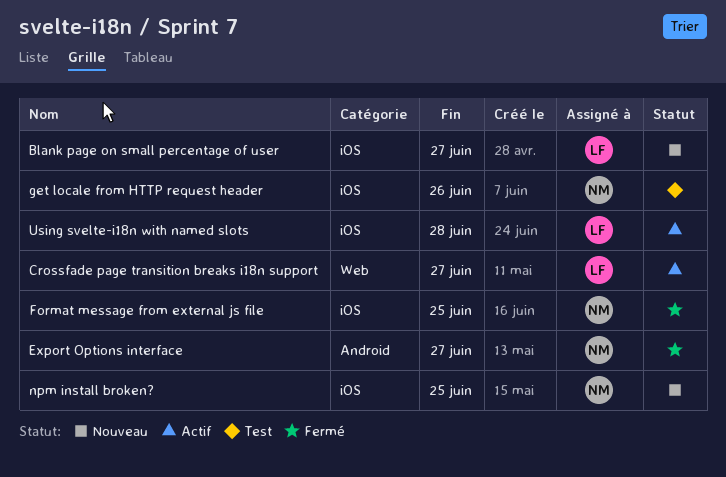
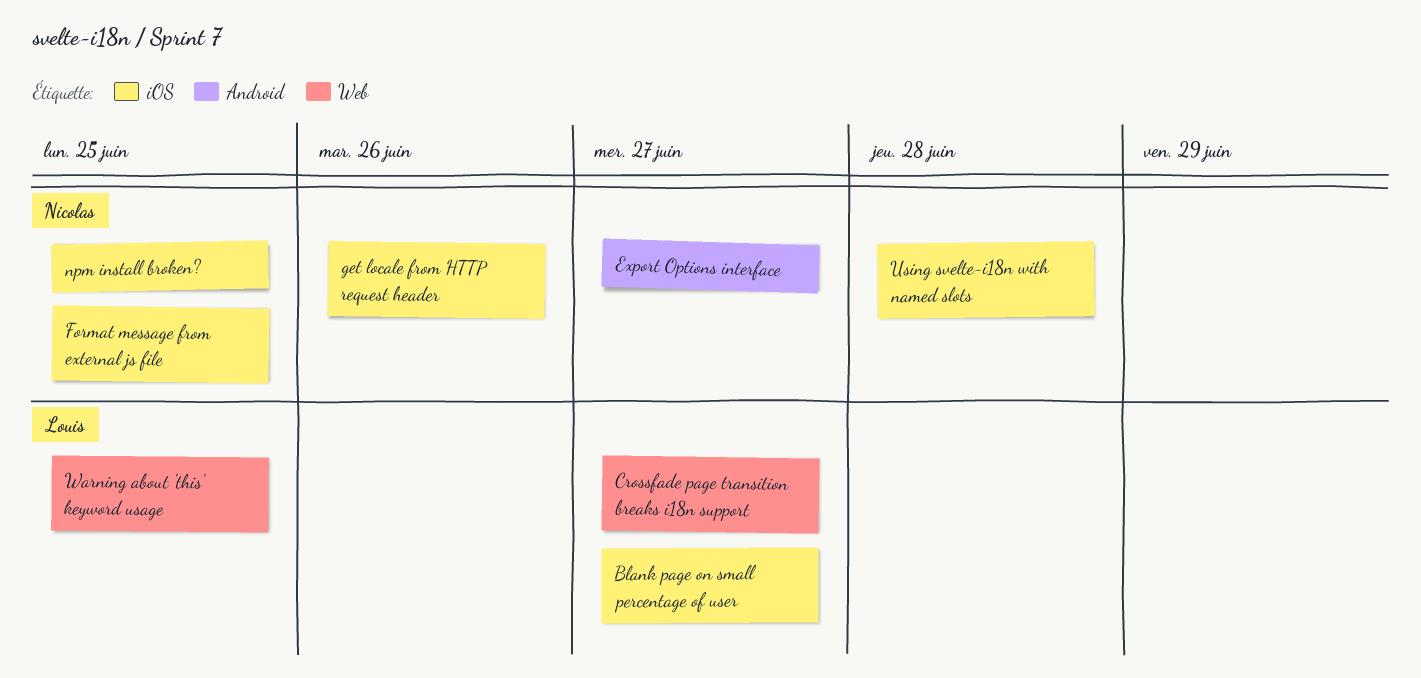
Using svelte-i18n with named slots, owner: Louis -> Nicolas
Warning about 'this' keyword usage: none -> present

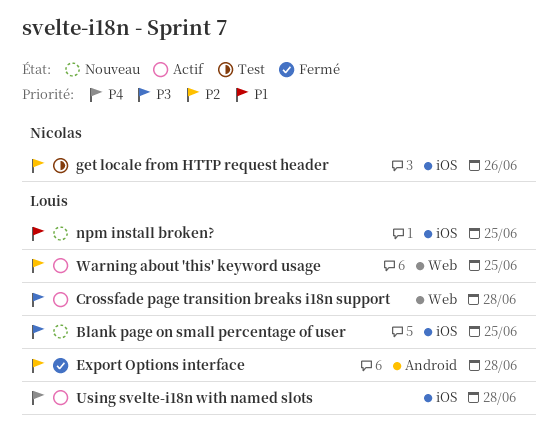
Blank page on small percentage of user, due: Jun 27 -> Jun 25
Crossfade page transition breaks i18n support, due: Jun 27 -> Jun 28
Export Options interface, owner: Nicolas -> Louis
Export Options interface, due: Jun 27 -> Jun 28
Format message from external js file: present -> none
npm install broken?, owner: Nicolas -> Louis
Using svelte-i18n with named slots, owner: Nicolas -> Louis

